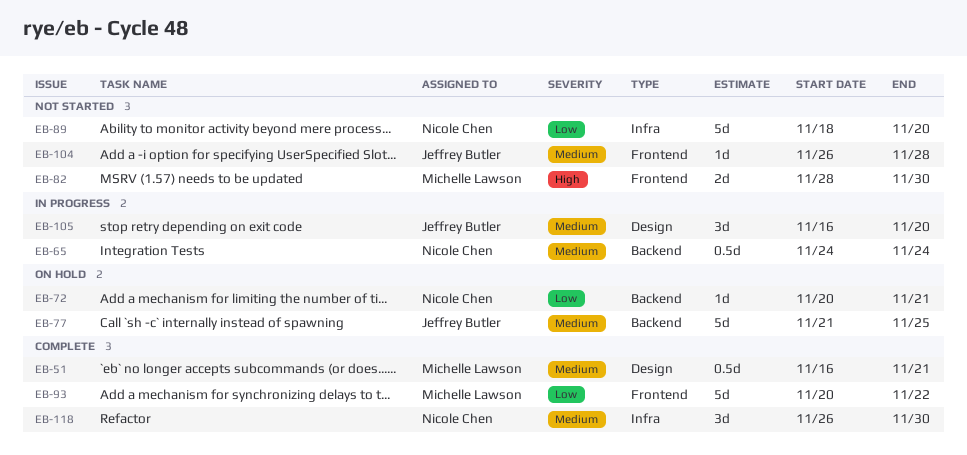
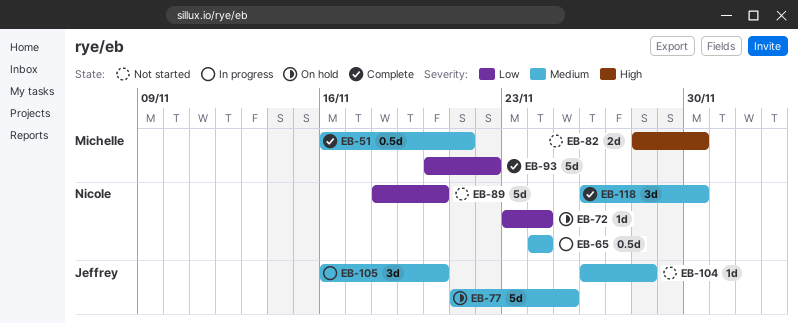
EB-72, start: Nov 20 -> Nov 23
EB-72, due: Nov 21 -> Nov 24

